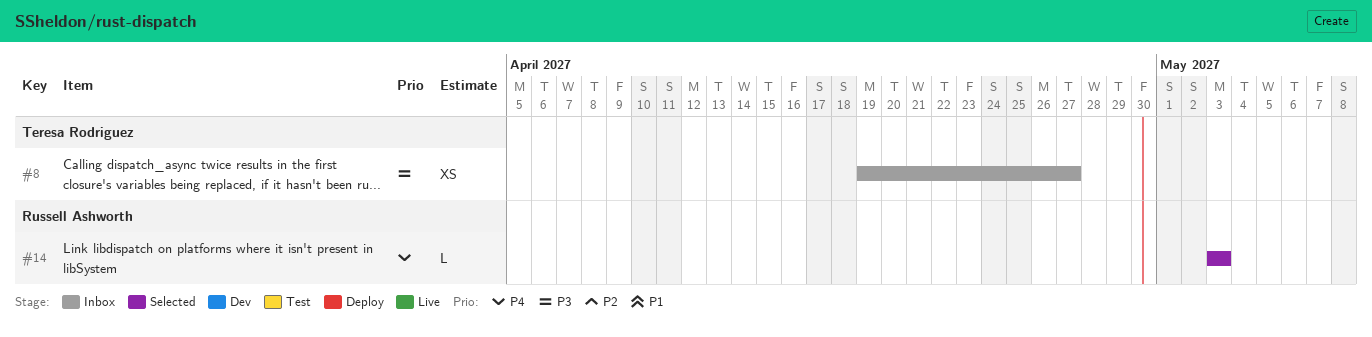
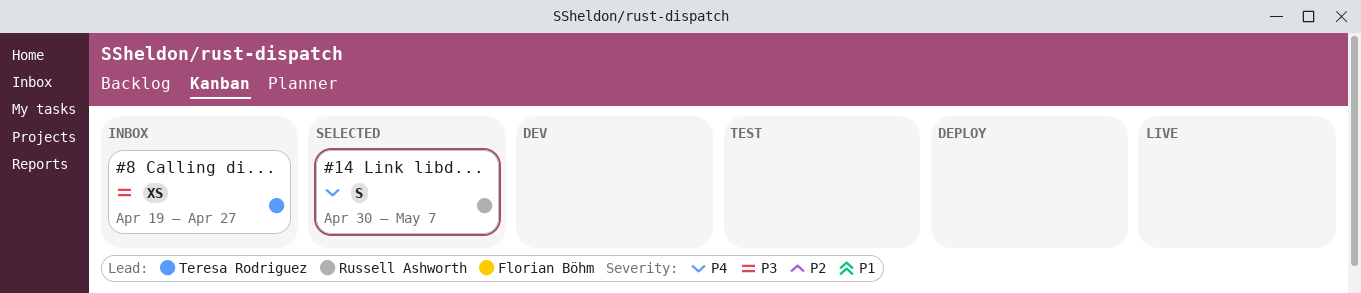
#14, estimate: L -> S
#14, start: May 3 -> Apr 30
#14, due: May 3 -> May 7

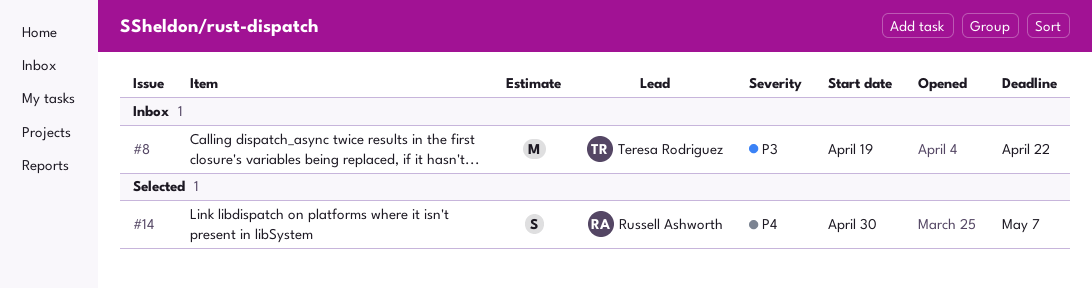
#8, estimate: XS -> M
#8, due: Apr 27 -> Apr 22

